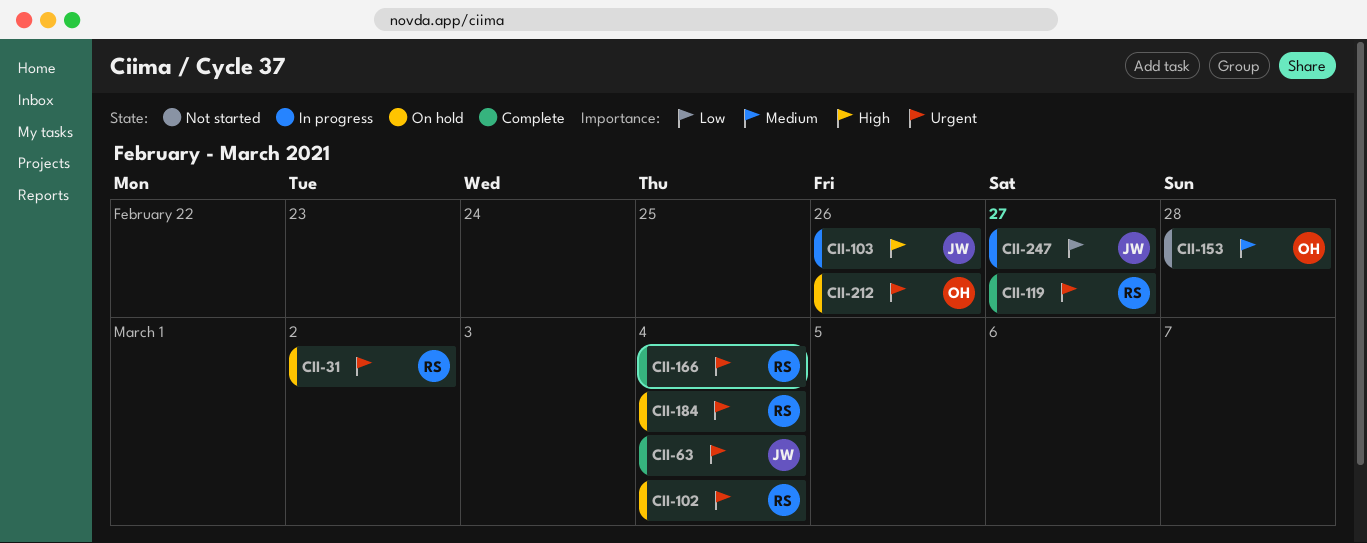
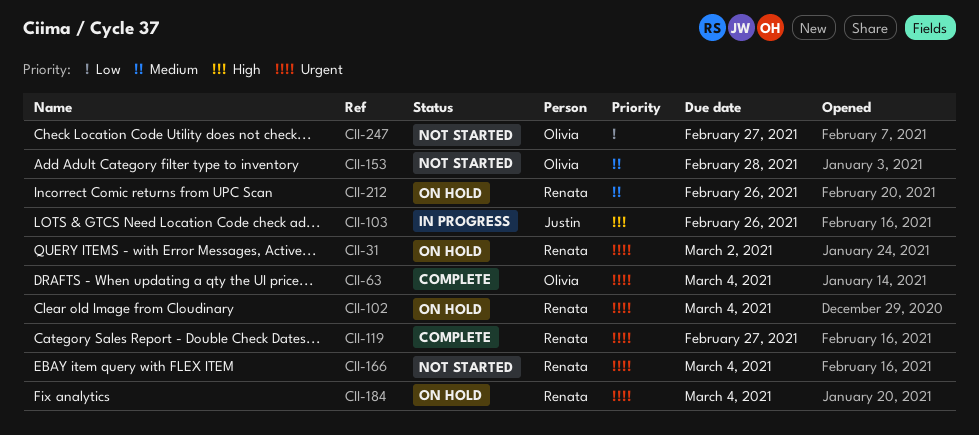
CII-63, owner: Justin -> Olivia
CII-166, status: Complete -> Not started
CII-212, owner: Olivia -> Renata
CII-212, priority: Urgent -> Medium
CII-247, status: In progress -> Not started
CII-247, owner: Justin -> Olivia

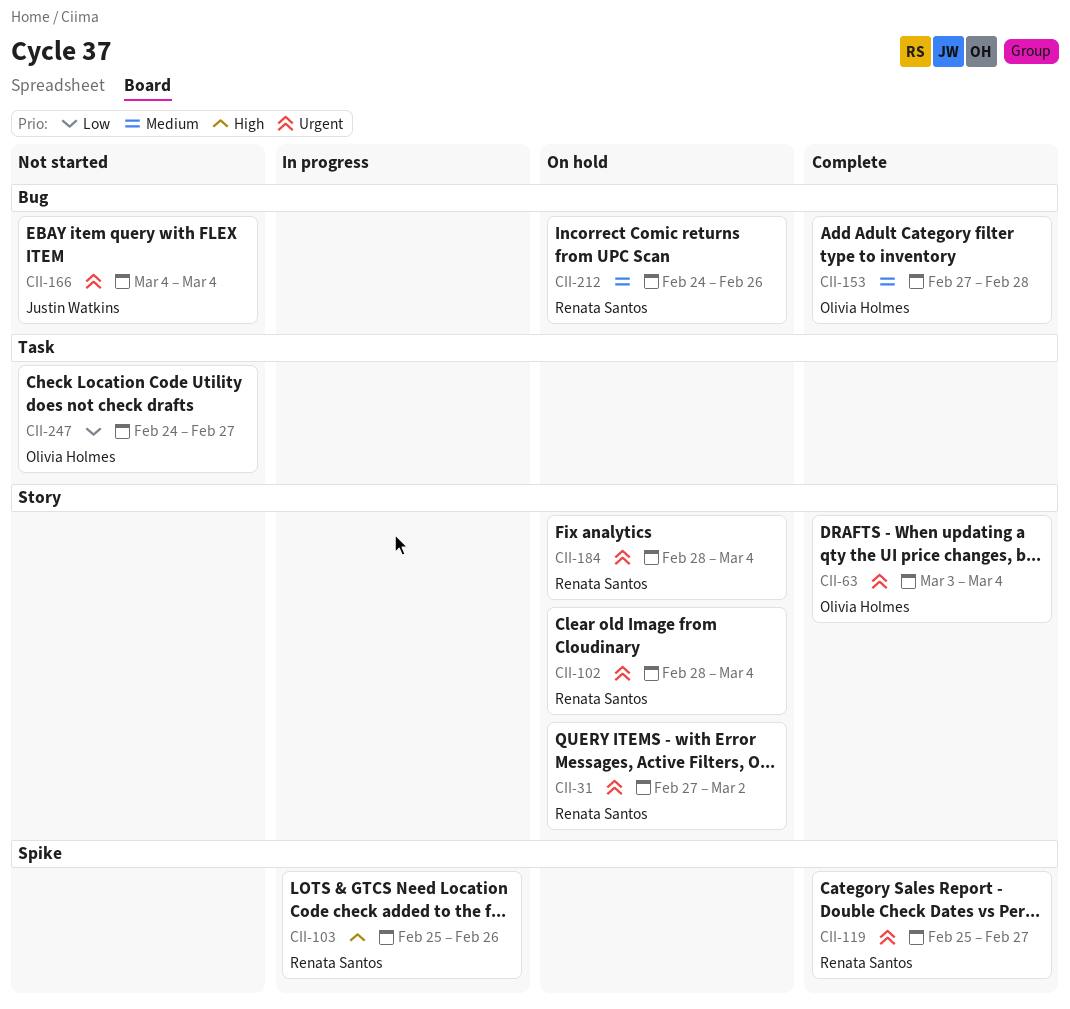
CII-103, owner: Justin Watkins -> Renata Santos
CII-153, status: Not started -> Complete
CII-166, owner: Renata Santos -> Justin Watkins

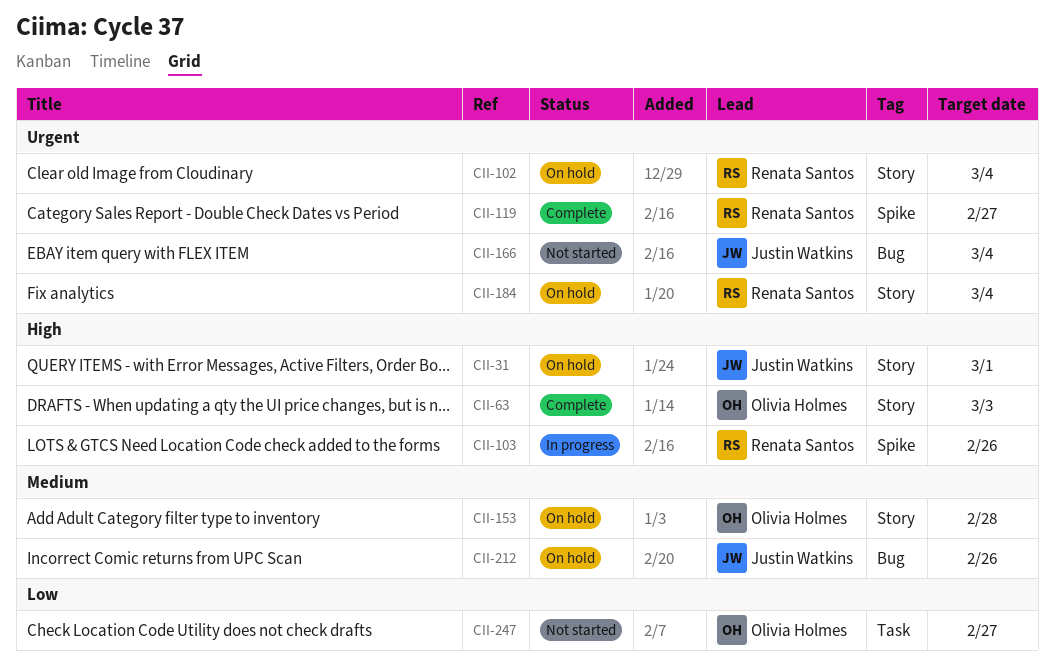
CII-31, owner: Renata Santos -> Justin Watkins
CII-31, priority: Urgent -> High
CII-31, due: Mar 2 -> Mar 1
CII-63, priority: Urgent -> High
CII-63, due: Mar 4 -> Mar 3
CII-153, status: Complete -> On hold
CII-153, label: Bug -> Story
CII-212, owner: Renata Santos -> Justin Watkins

